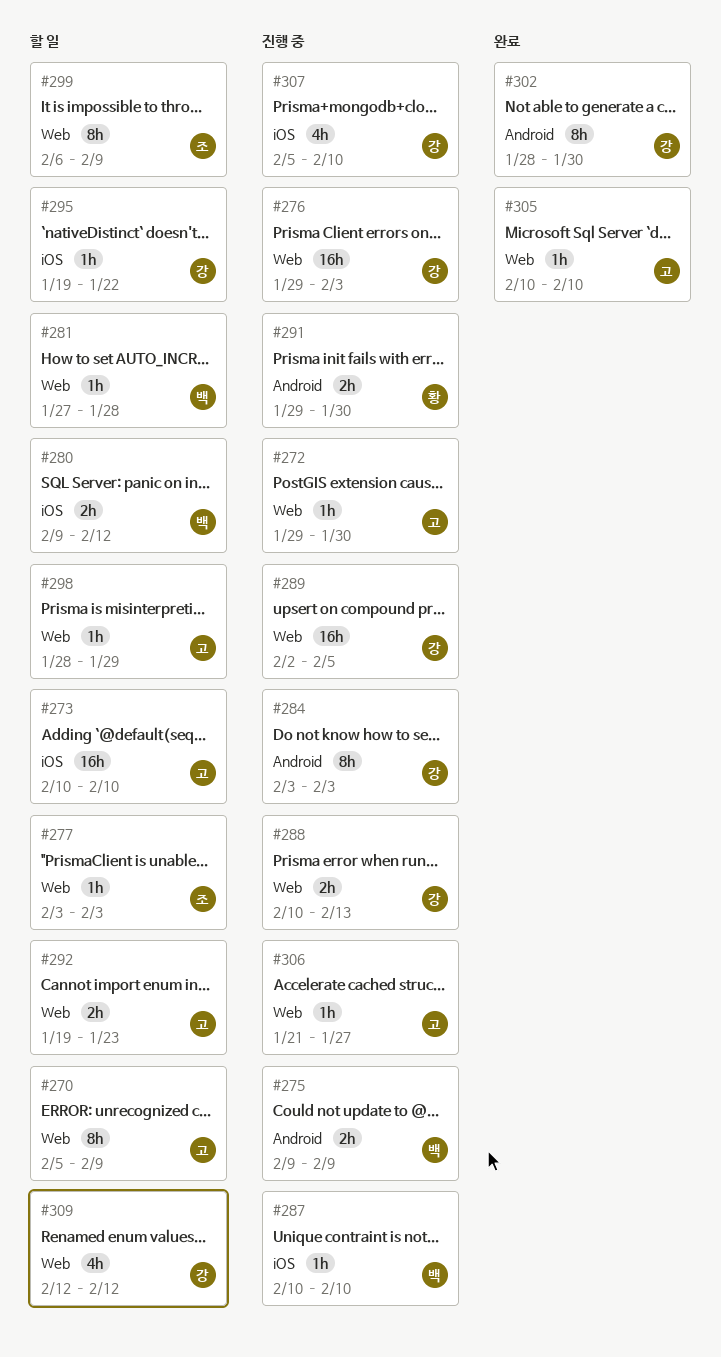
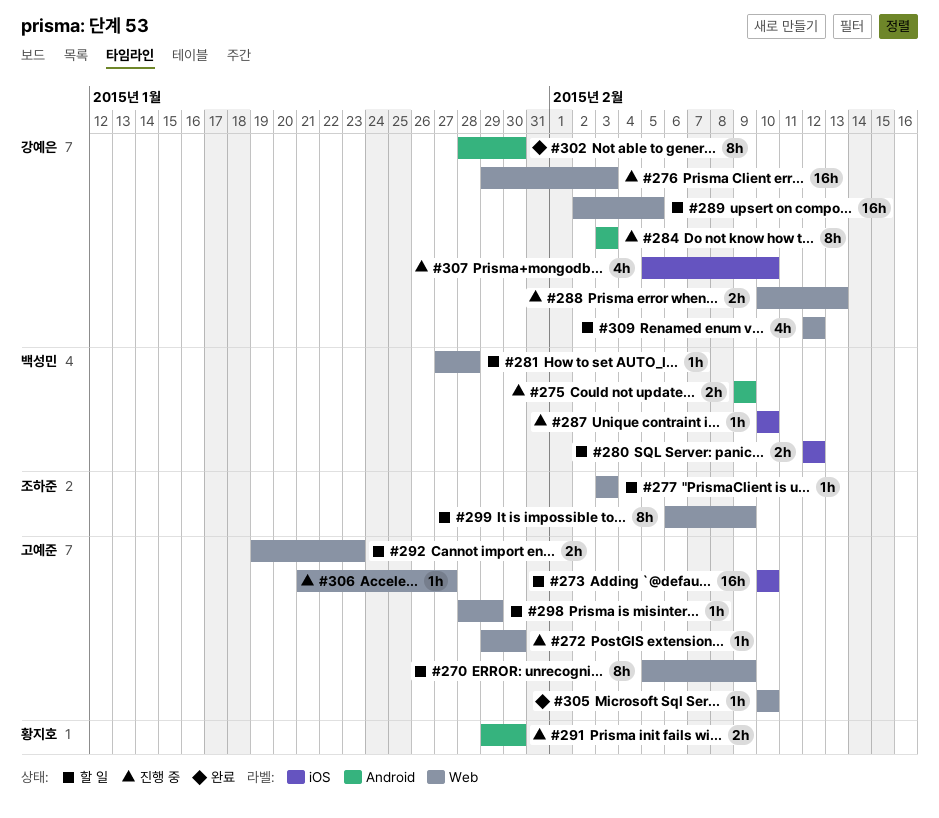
#280, start: Feb 9 -> Feb 12
#289, status: 진행 중 -> 할 일
#295: present -> none

